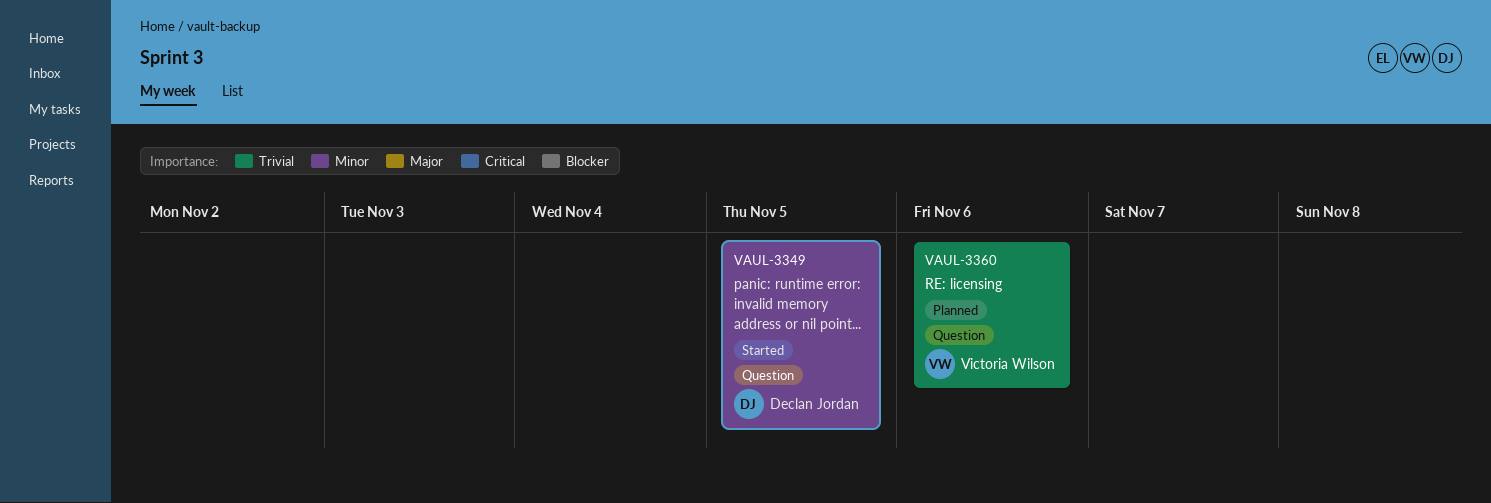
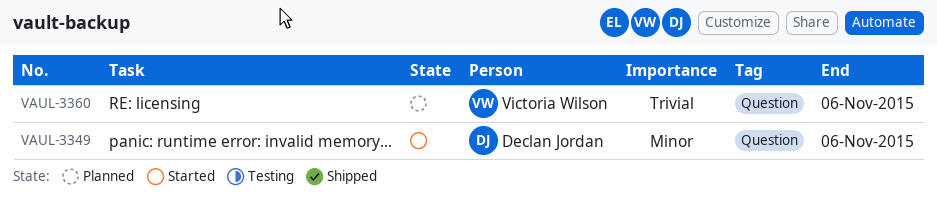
VAUL-3349, due: Nov 5 -> Nov 6

